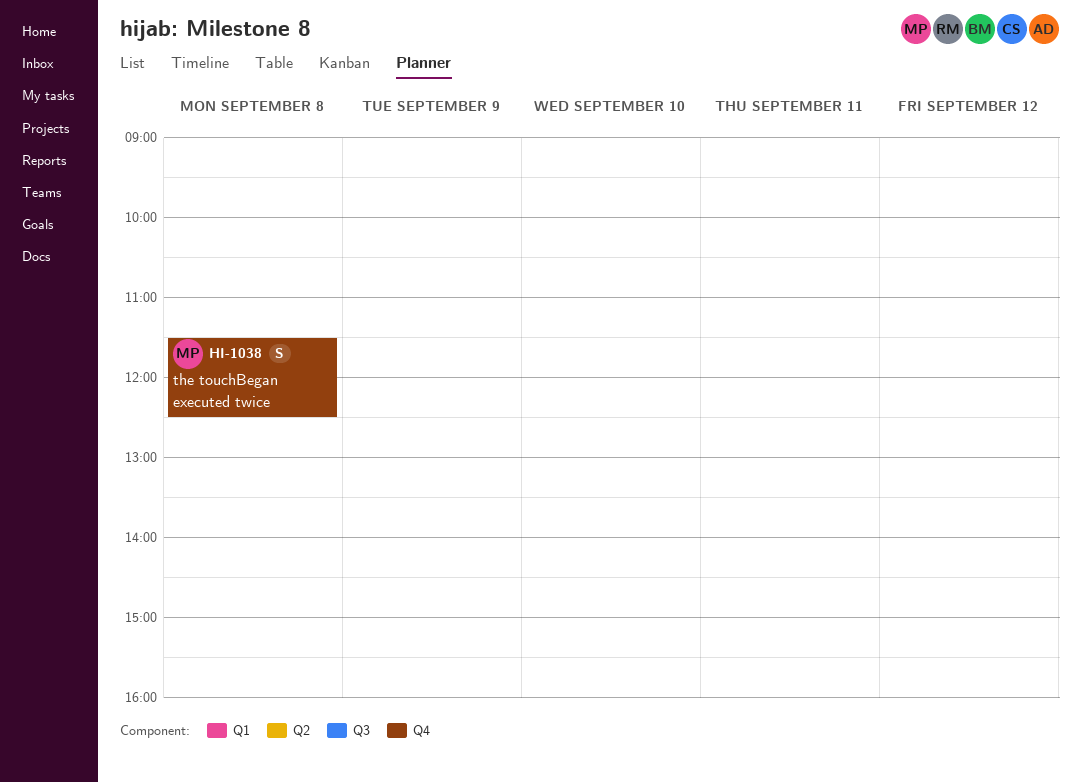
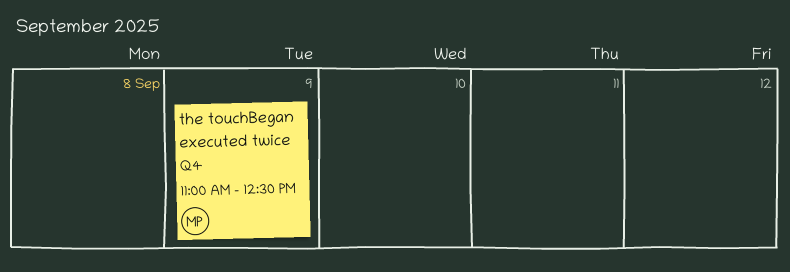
the touchBegan executed twice, day: Sep 8 -> Sep 9
the touchBegan executed twice, begins: 11:30 -> 11:00

